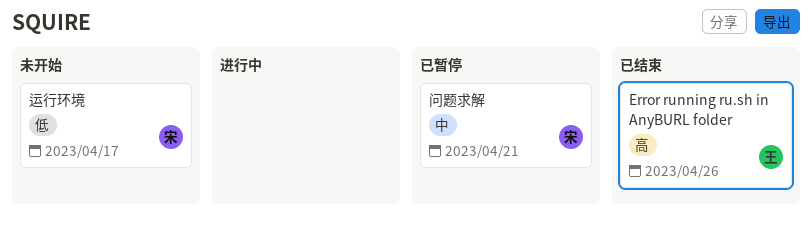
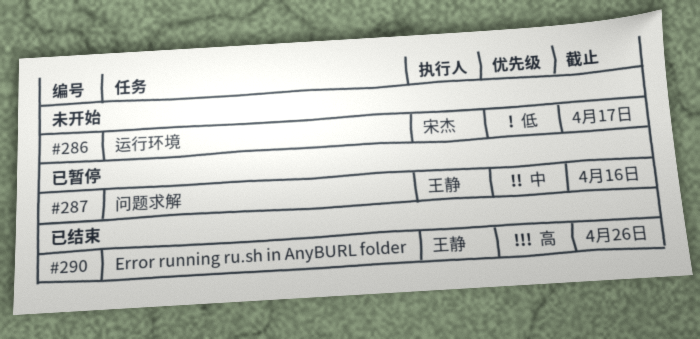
问题求解, owner: 宋杰 -> 王静
问题求解, due: Apr 21 -> Apr 16

